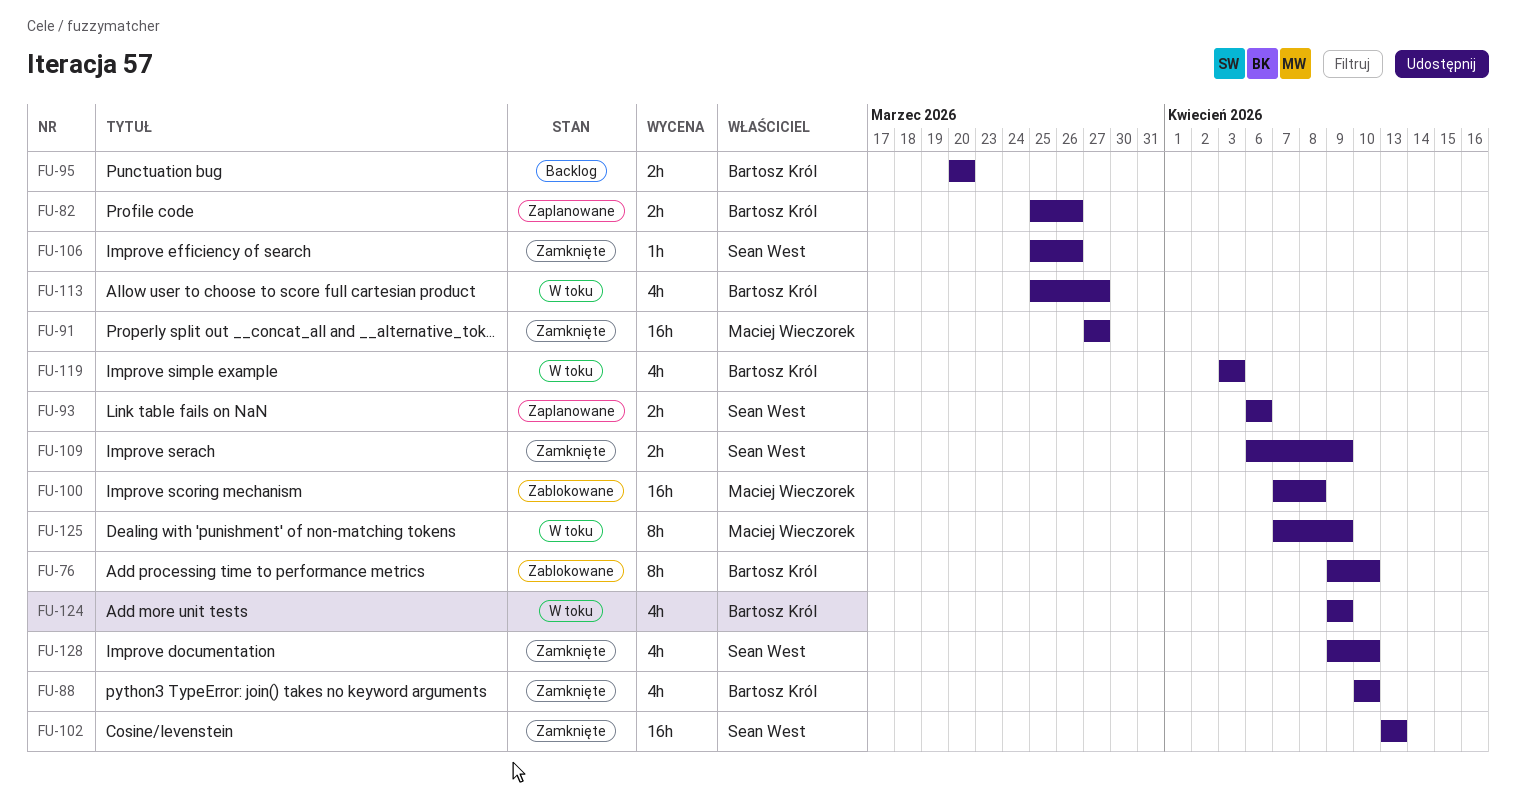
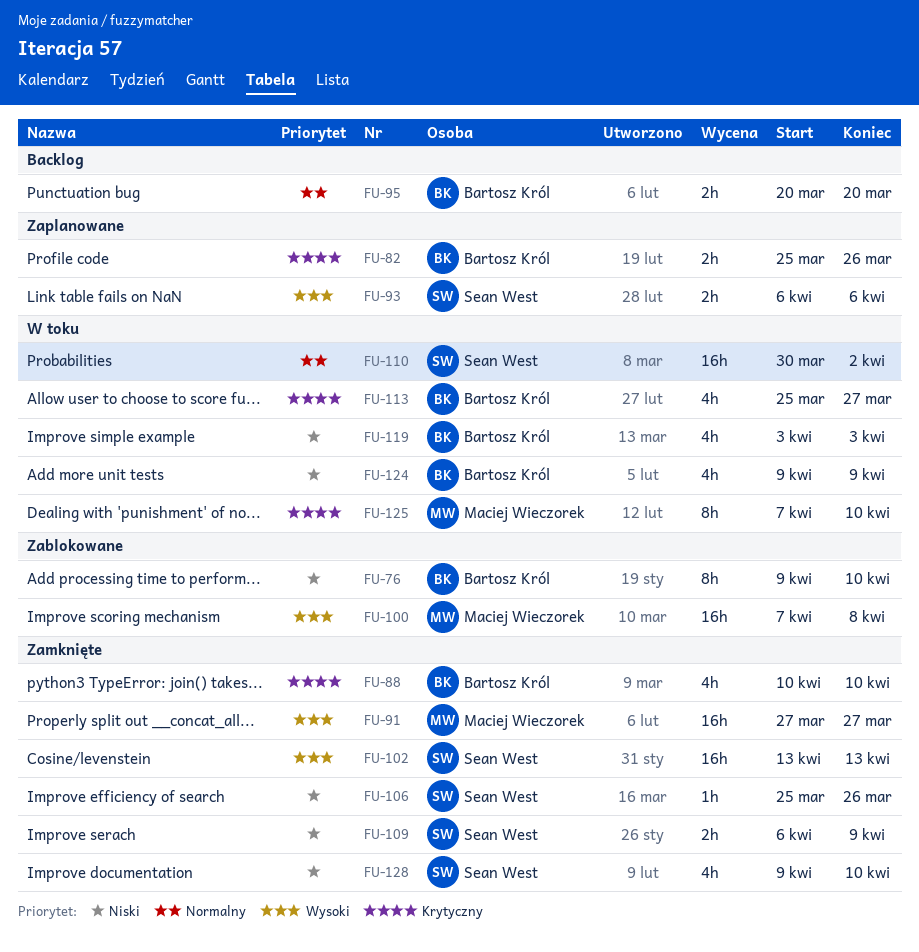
FU-110: none -> present
FU-125, due: Apr 9 -> Apr 10

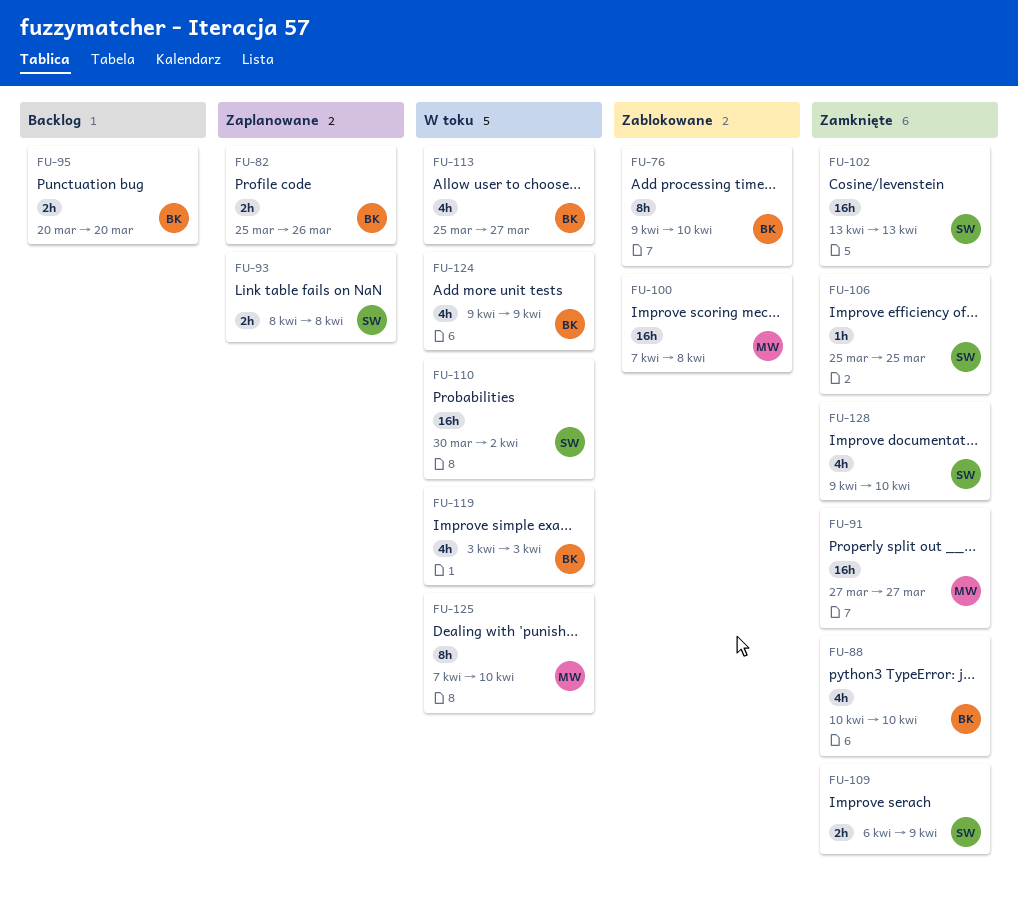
FU-93, start: Apr 6 -> Apr 8
FU-93, due: Apr 6 -> Apr 8
FU-106, due: Mar 26 -> Mar 25

